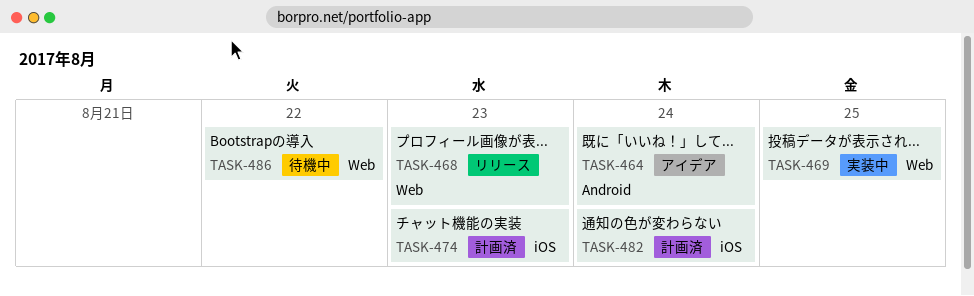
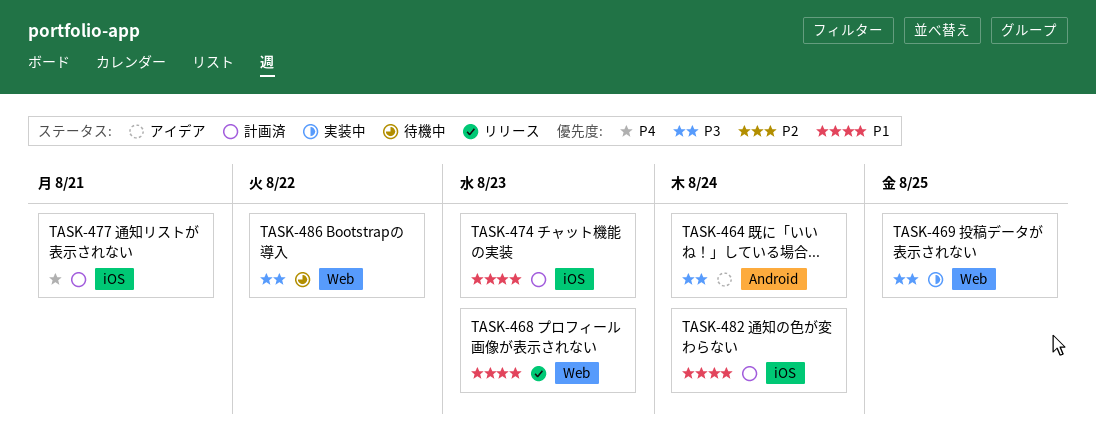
TASK-477: none -> present

